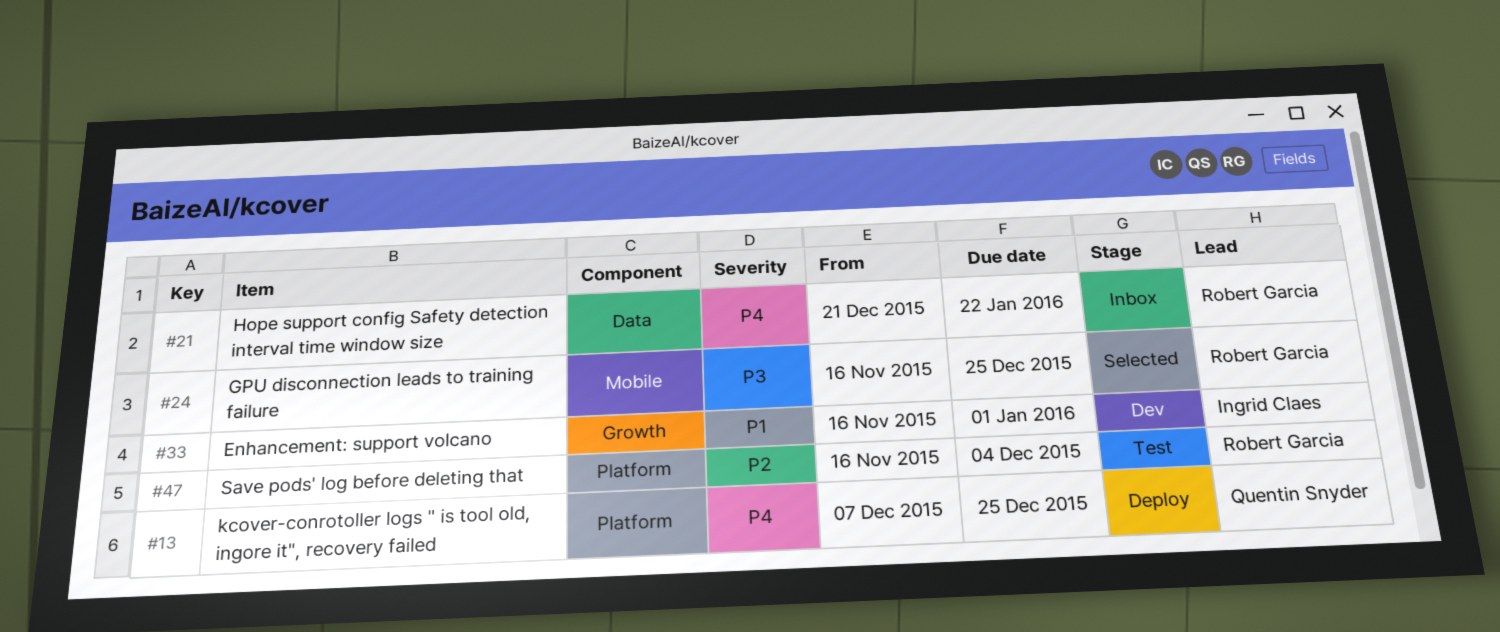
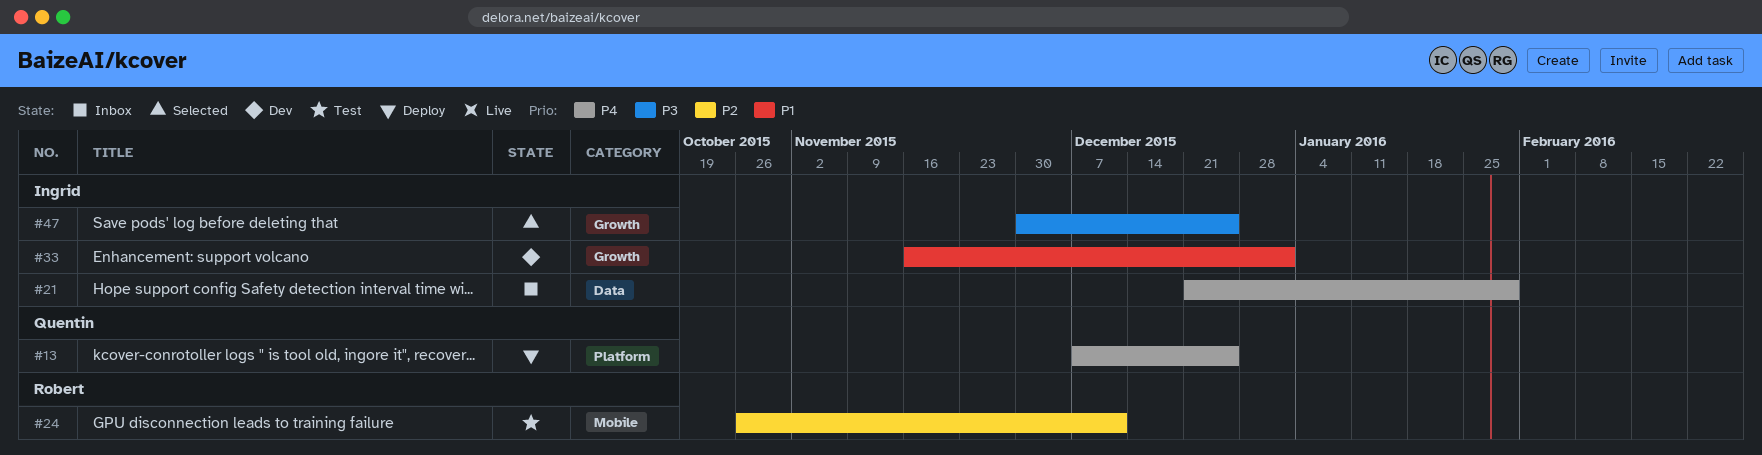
#21, owner: Robert Garcia -> Ingrid Claes
#21, due: Jan 22 -> Jan 29
#24, status: Selected -> Test
#24, priority: P3 -> P2
#24, start: Nov 16 -> Oct 26
#24, due: Dec 25 -> Dec 11
#47, status: Test -> Selected
#47, owner: Robert Garcia -> Ingrid Claes
#47, priority: P2 -> P3
#47, label: Platform -> Growth
#47, start: Nov 16 -> Nov 30
#47, due: Dec 4 -> Dec 25

